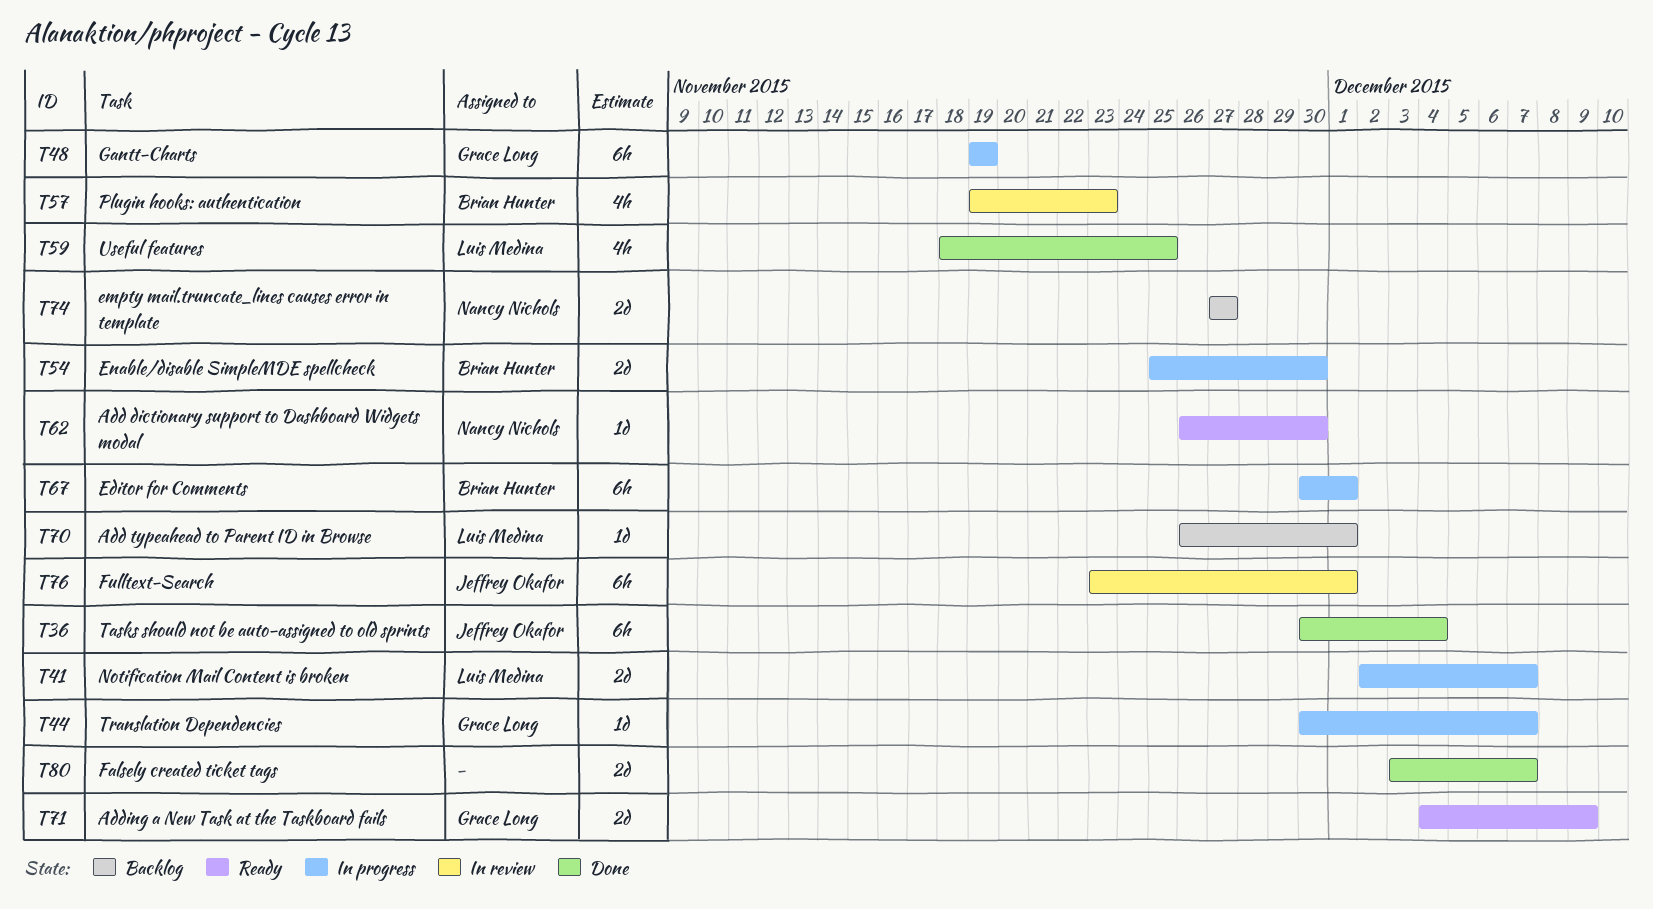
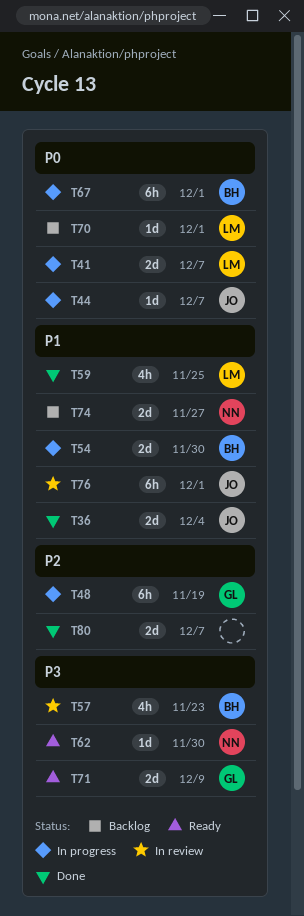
T36, estimate: 6h -> 2d
T44, owner: Grace Long -> Jeffrey Okafor

